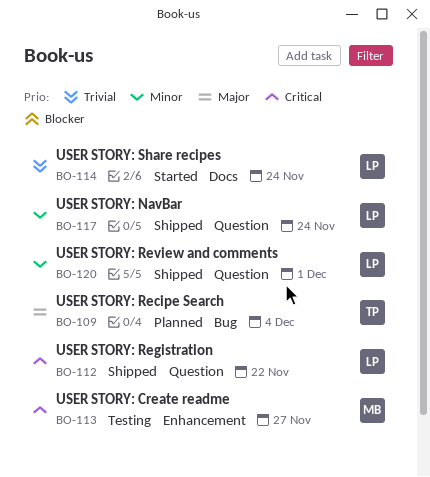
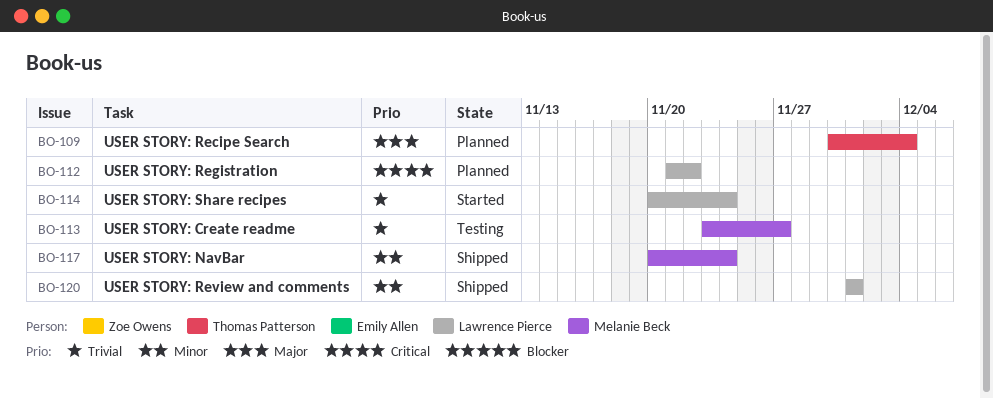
BO-112, status: Shipped -> Planned
BO-113, priority: Critical -> Trivial
BO-117, owner: Lawrence Pierce -> Melanie Beck

